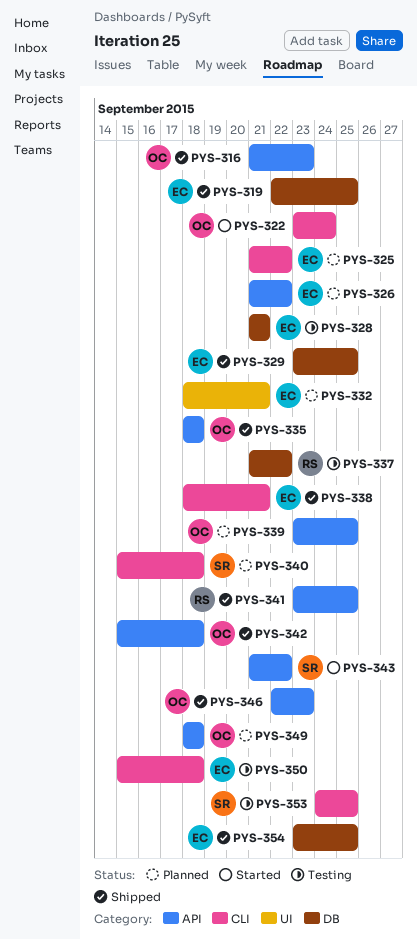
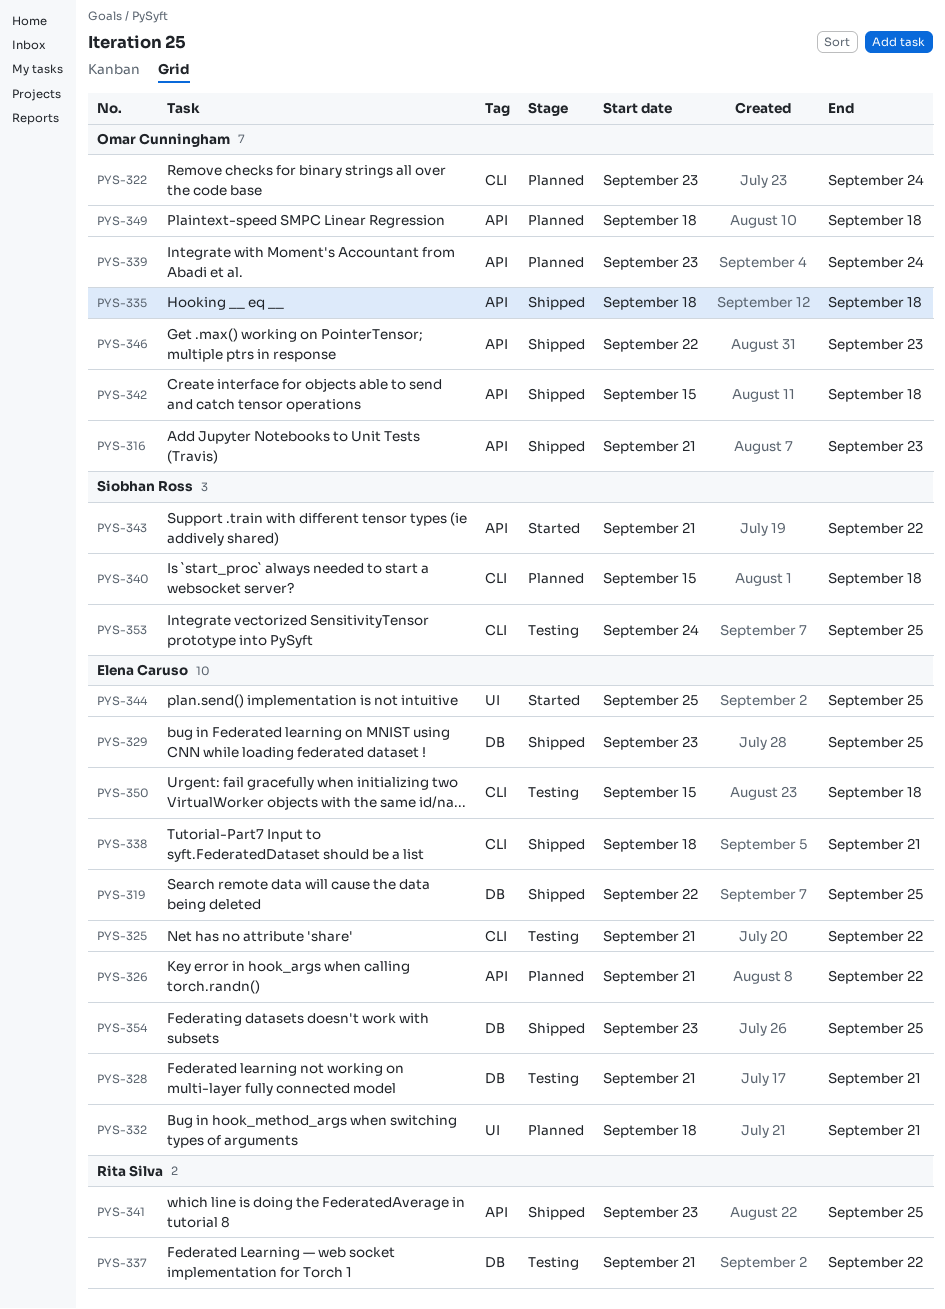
PYS-322, status: Started -> Planned
PYS-325, status: Planned -> Testing
PYS-339, due: Sep 25 -> Sep 24
PYS-344: none -> present

